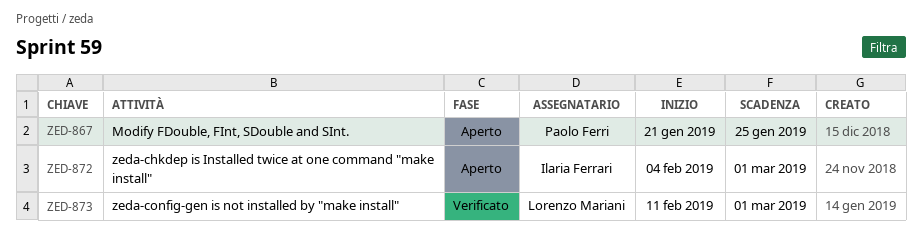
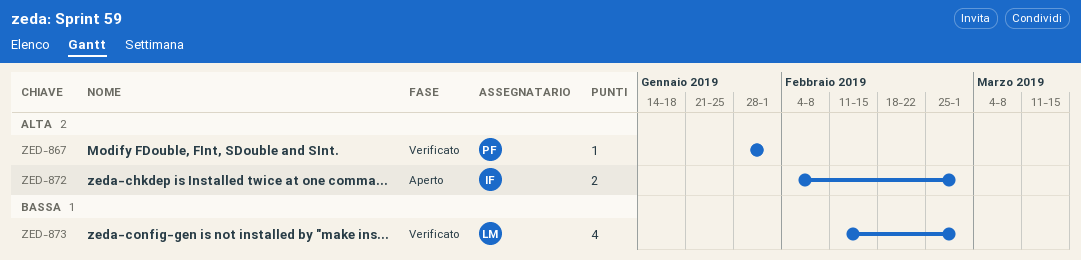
ZED-867, status: Aperto -> Verificato
ZED-867, start: Jan 21 -> Jan 28
ZED-867, due: Jan 25 -> Feb 1

